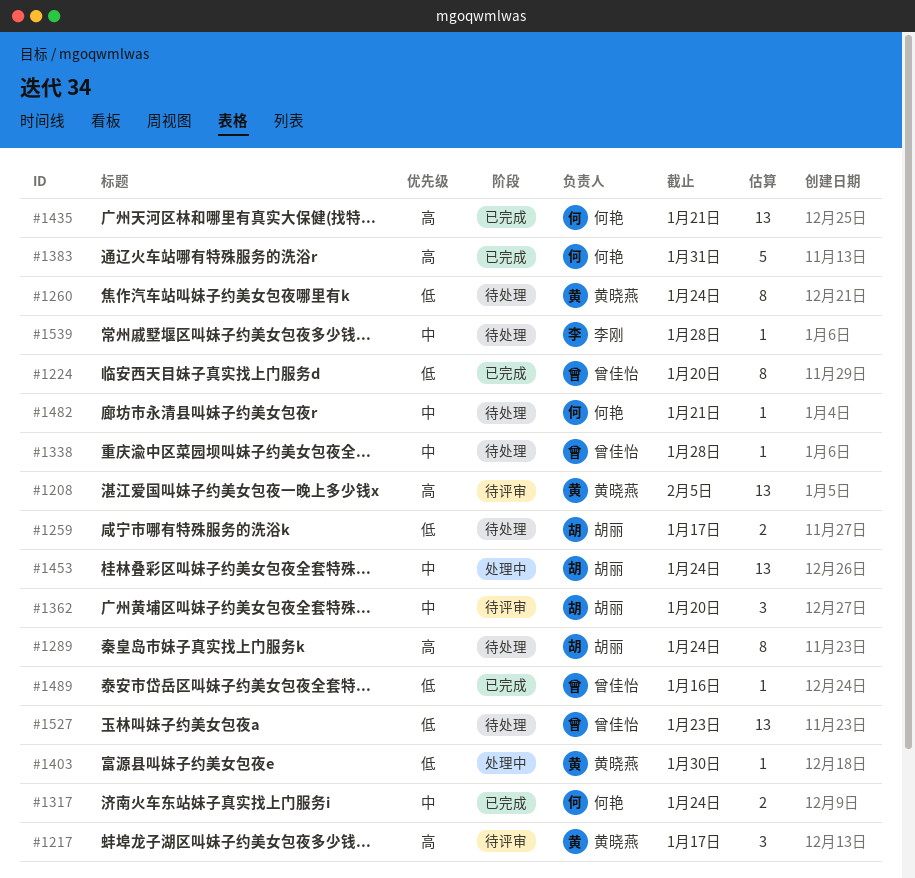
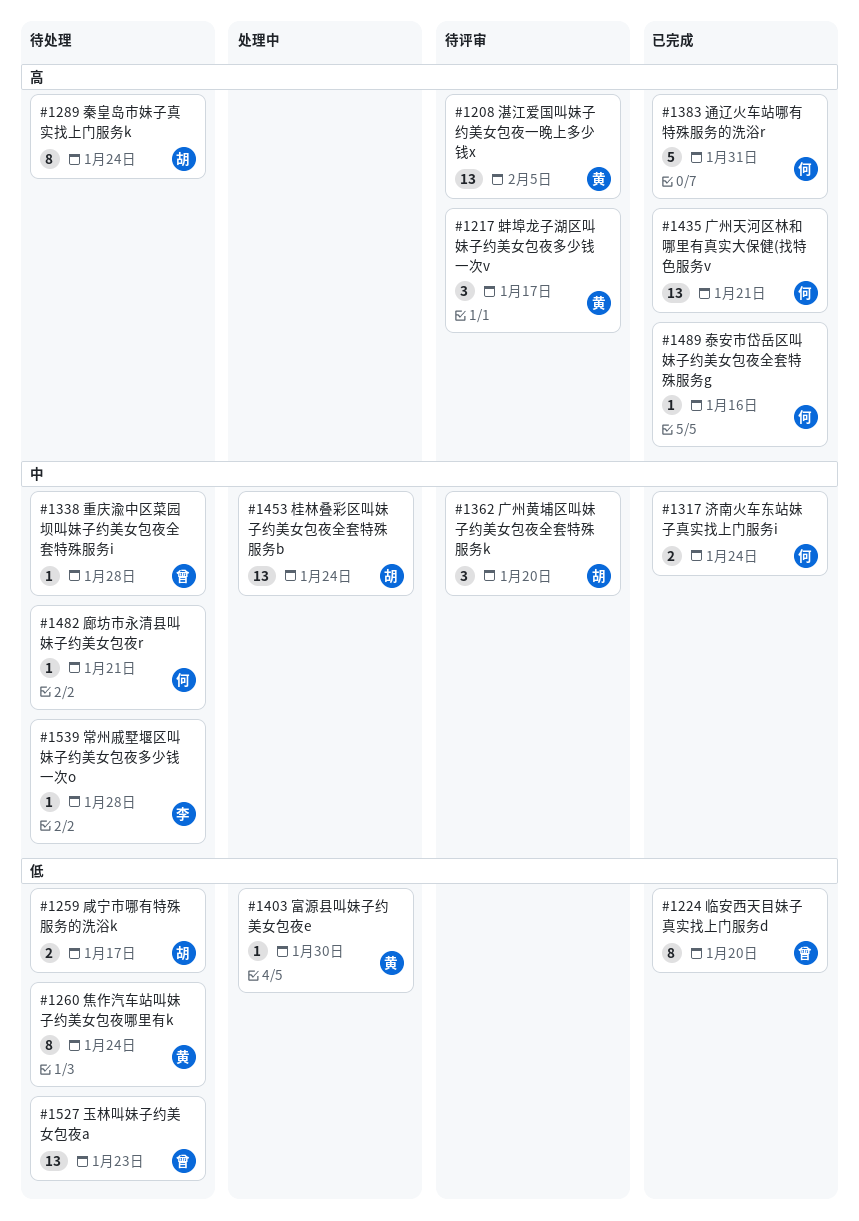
#1489, owner: 曾佳怡 -> 何艳
#1489, priority: 低 -> 高

